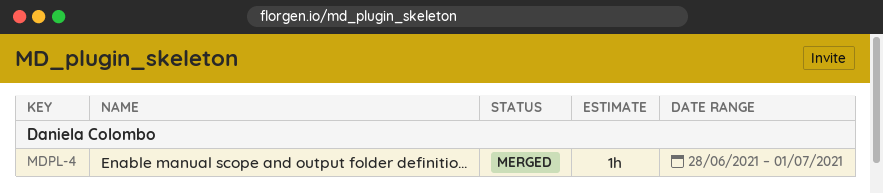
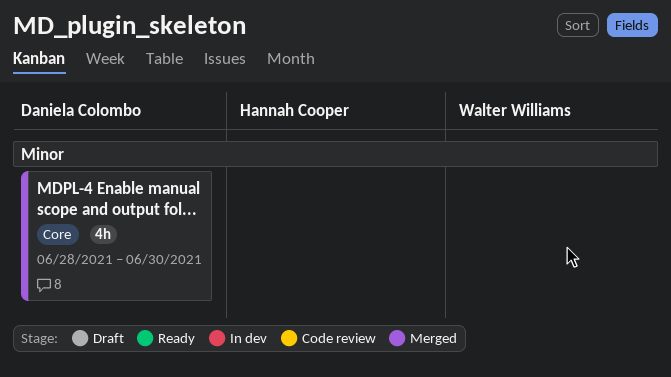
MDPL-4, estimate: 1h -> 4h
MDPL-4, due: Jul 1 -> Jun 30

